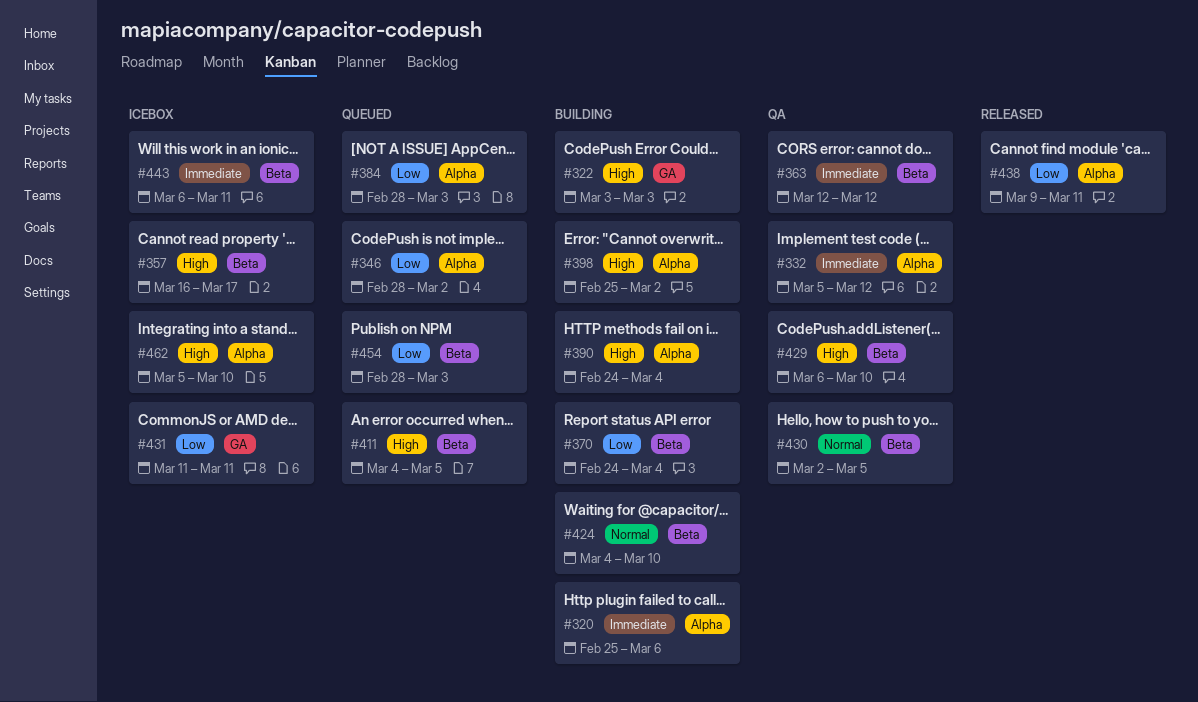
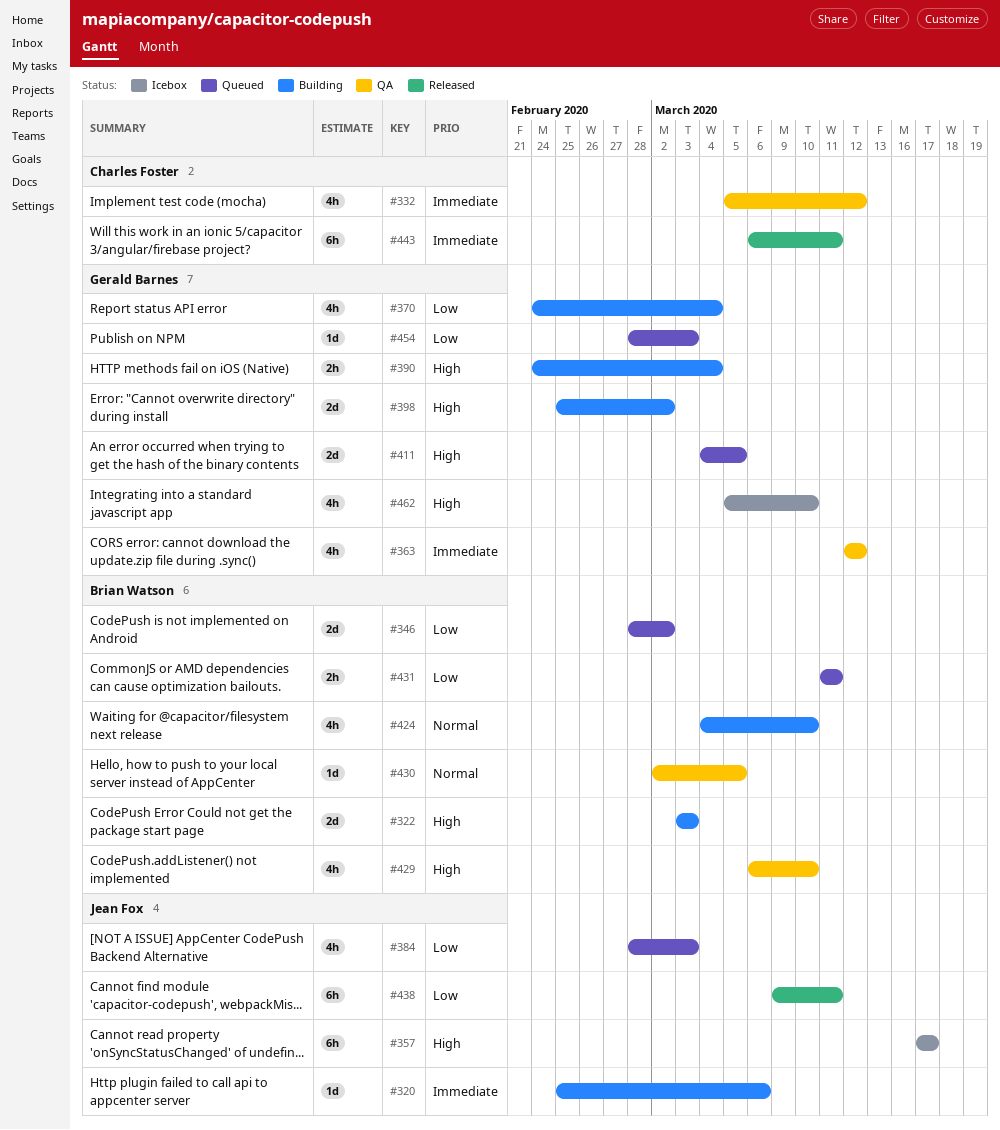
#357, start: Mar 16 -> Mar 17
#431, status: Icebox -> Queued
#443, status: Icebox -> Released

